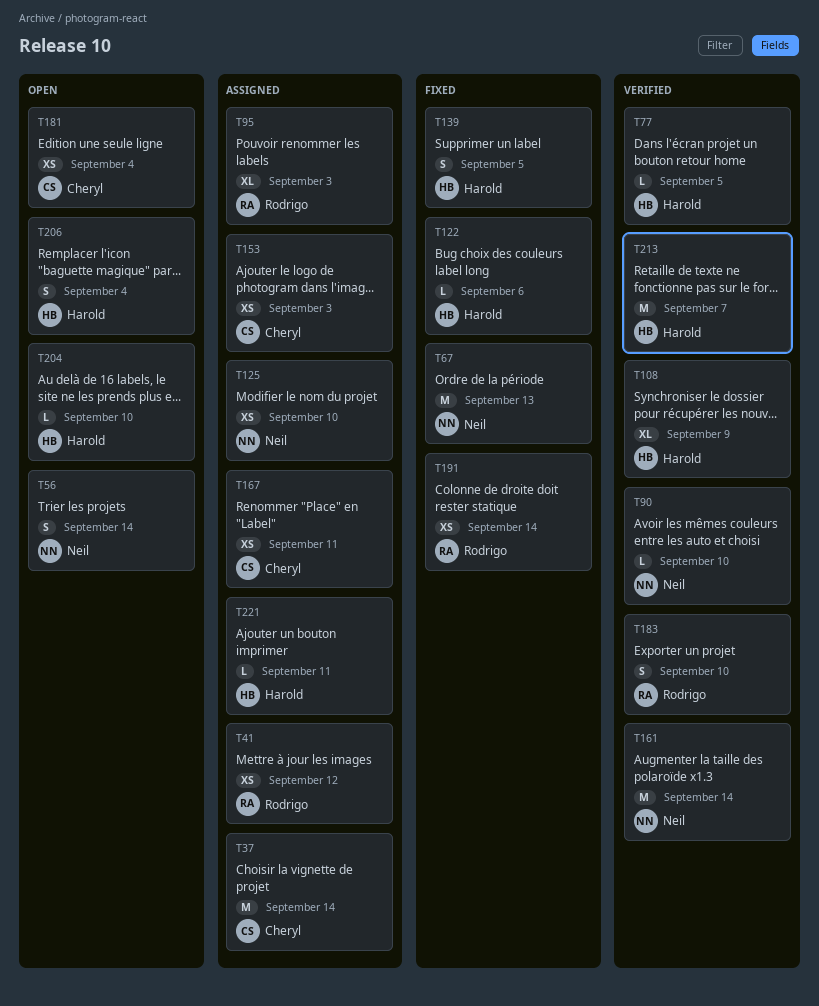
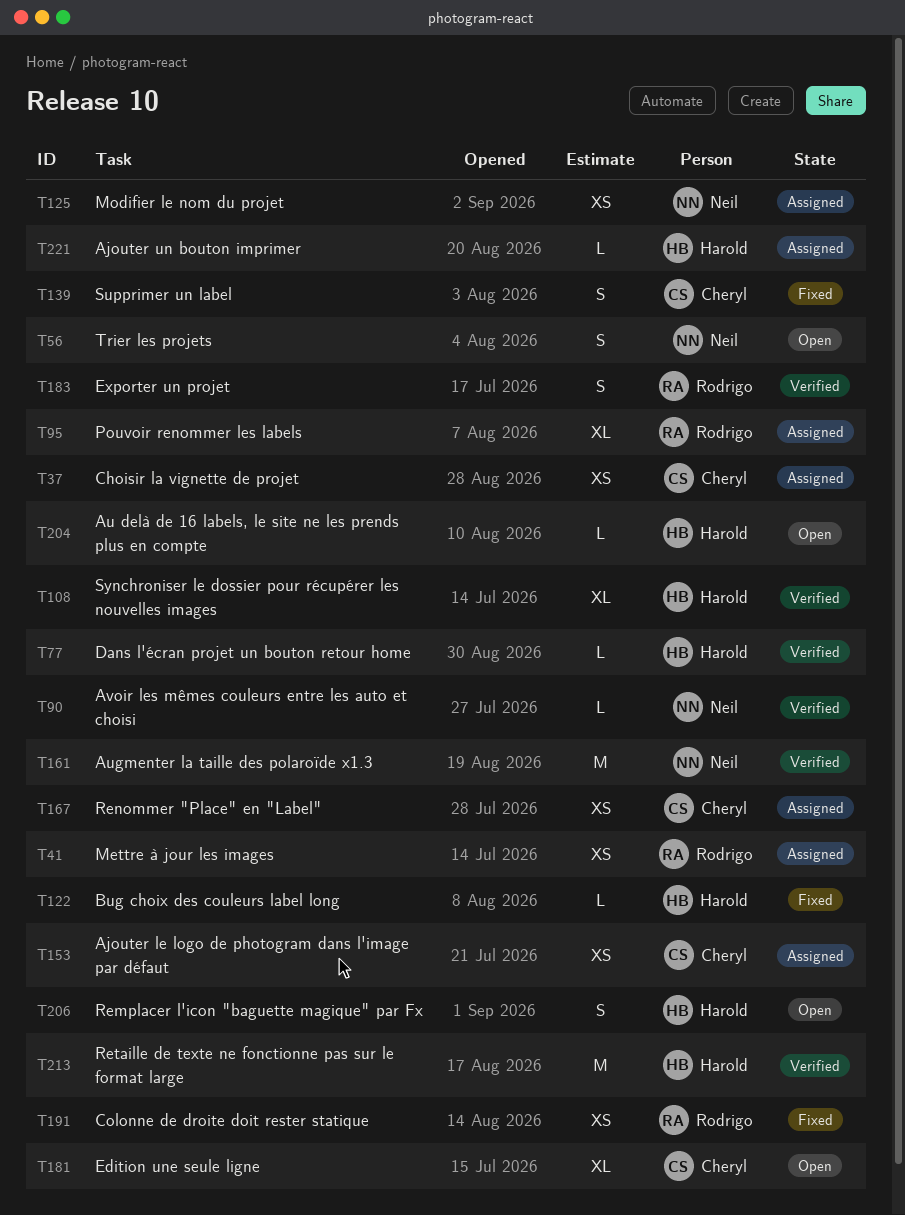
T37, estimate: M -> XS
T67: present -> none
T139, owner: Harold -> Cheryl
T181, estimate: XS -> XL

